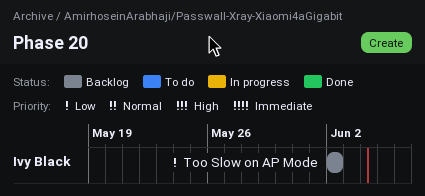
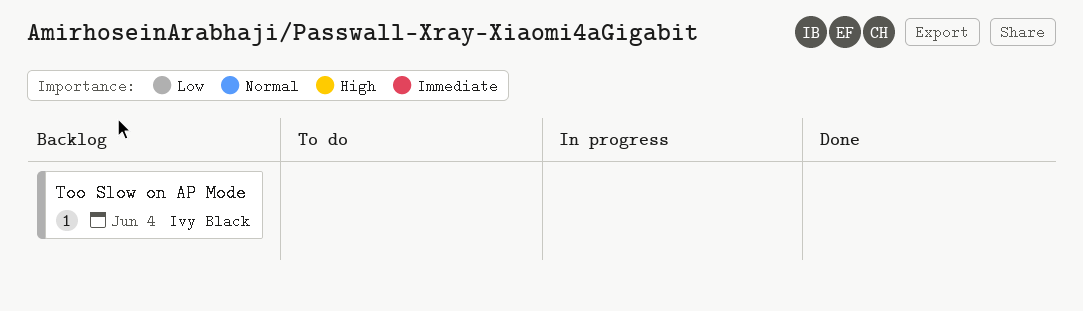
Too Slow on AP Mode, due: Jun 2 -> Jun 4

